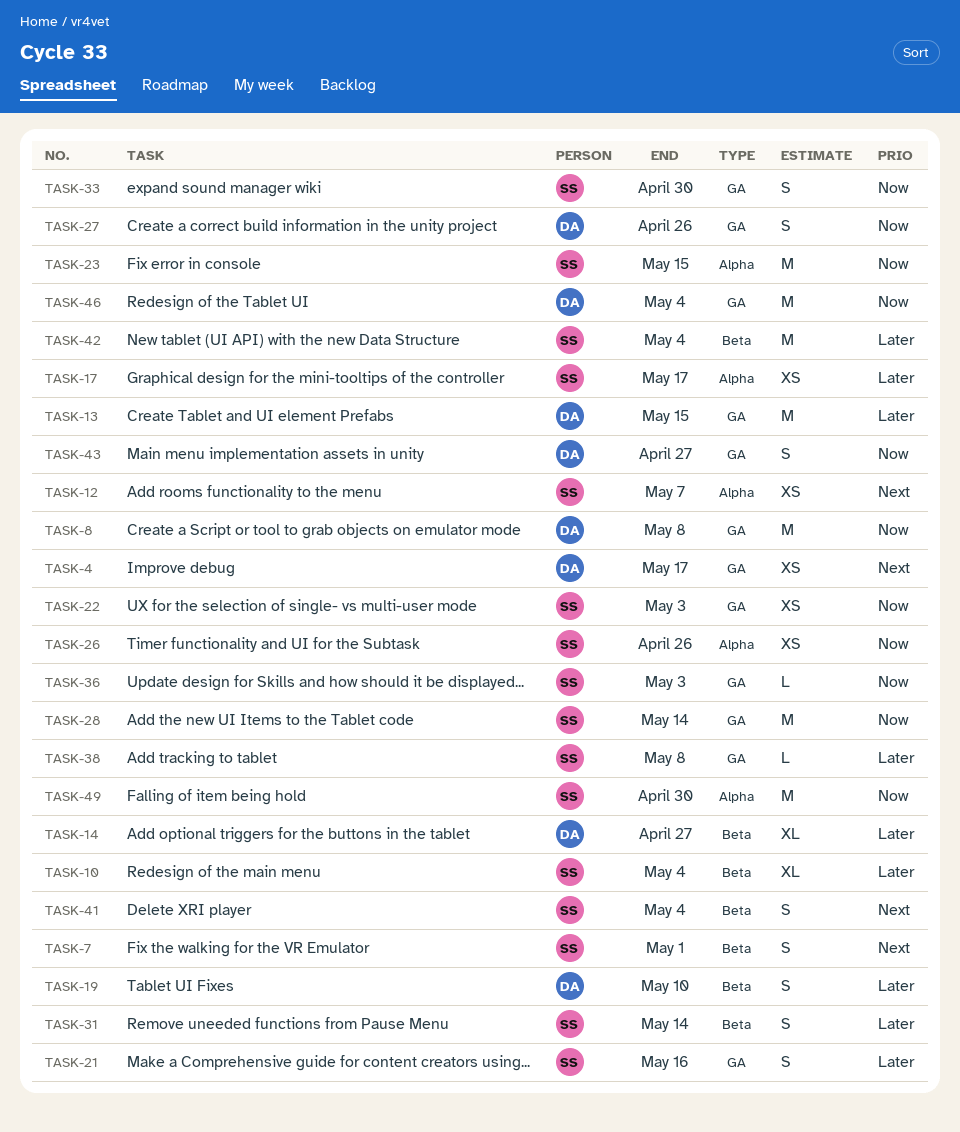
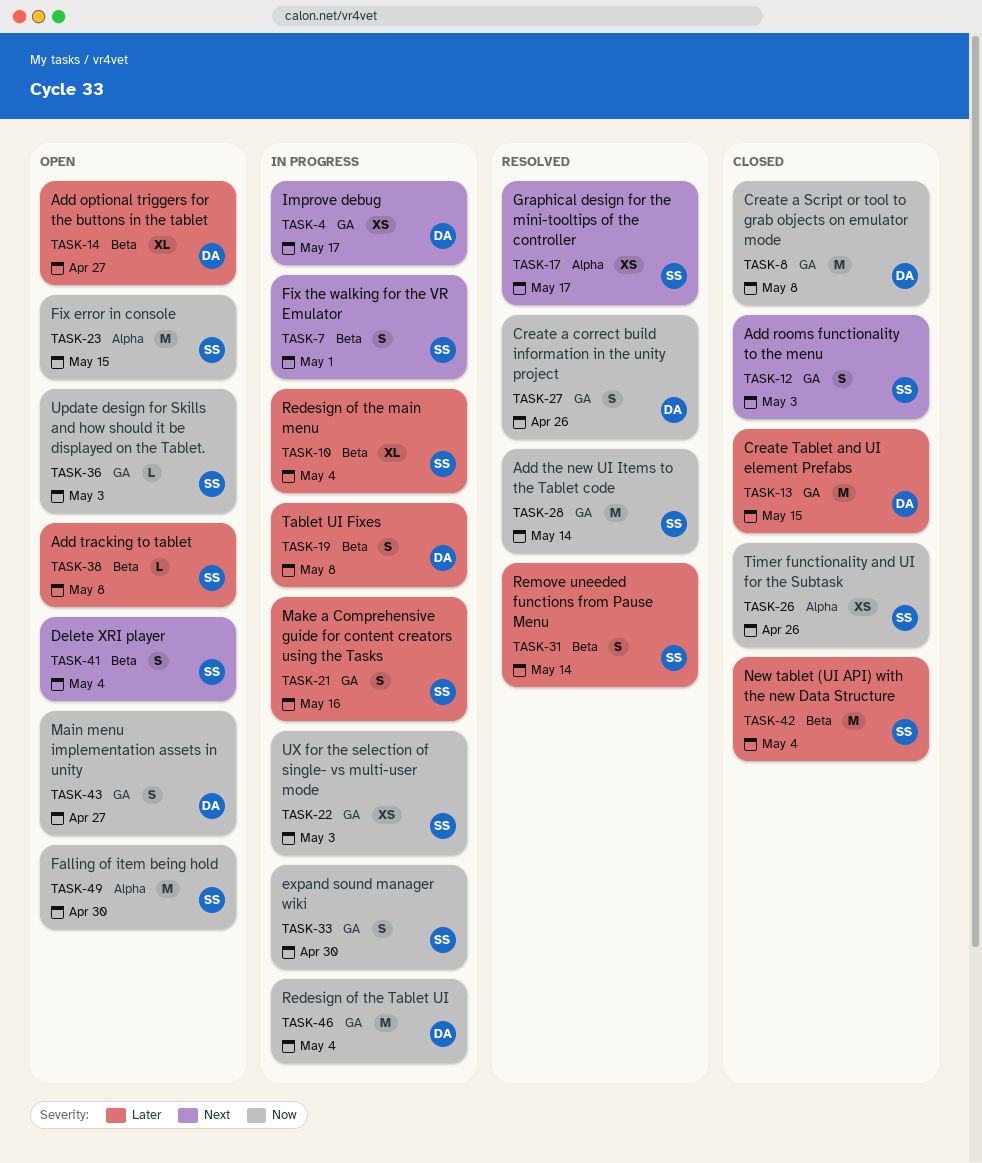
TASK-12, label: Alpha -> GA
TASK-12, estimate: XS -> S
TASK-12, due: May 7 -> May 3
TASK-17, priority: Later -> Next
TASK-19, due: May 10 -> May 8
TASK-38, label: GA -> Beta

